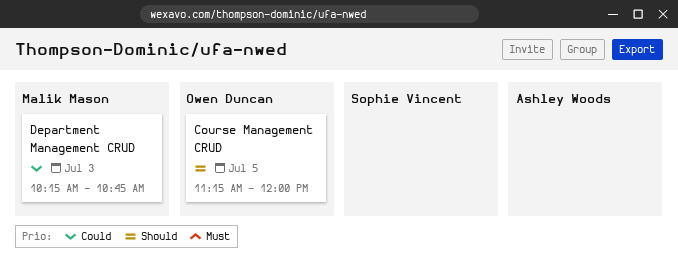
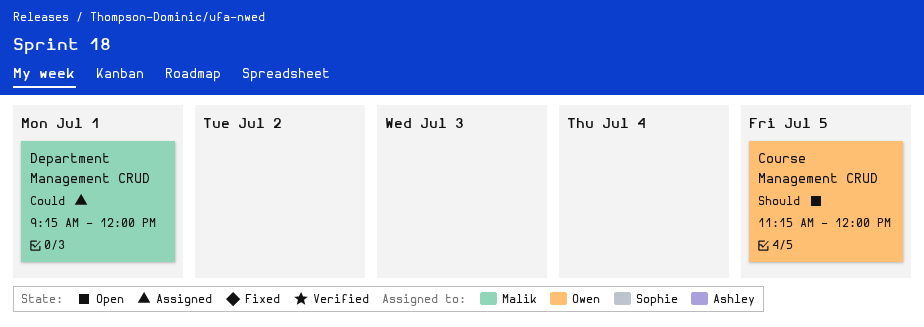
Department Management CRUD, day: Jul 3 -> Jul 1
Department Management CRUD, begins: 10:15 -> 09:15
Department Management CRUD, ends: 10:45 -> 12:00

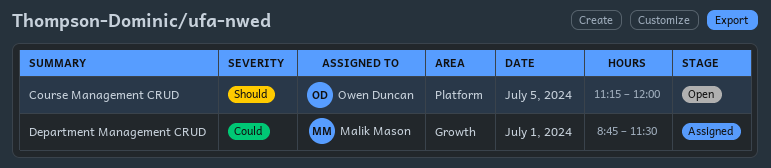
Department Management CRUD, begins: 09:15 -> 08:45
Department Management CRUD, ends: 12:00 -> 11:30

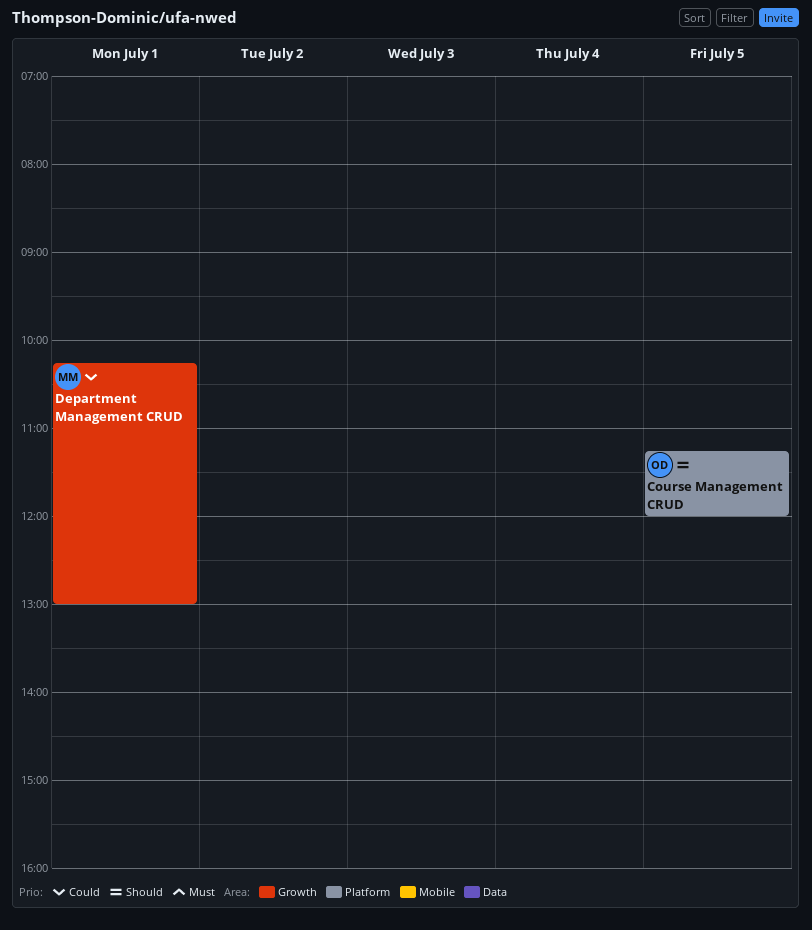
Department Management CRUD, begins: 08:45 -> 10:15
Department Management CRUD, ends: 11:30 -> 13:00

